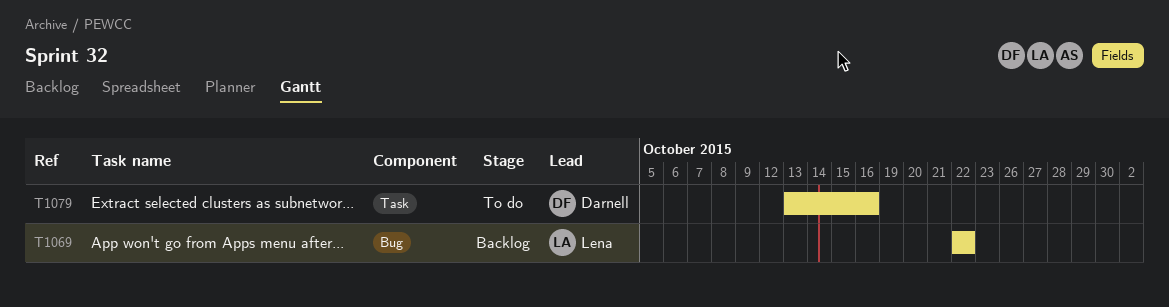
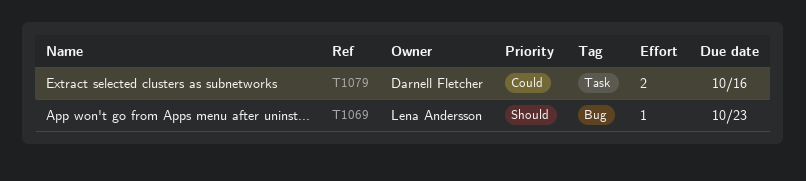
T1069, due: Oct 22 -> Oct 23

